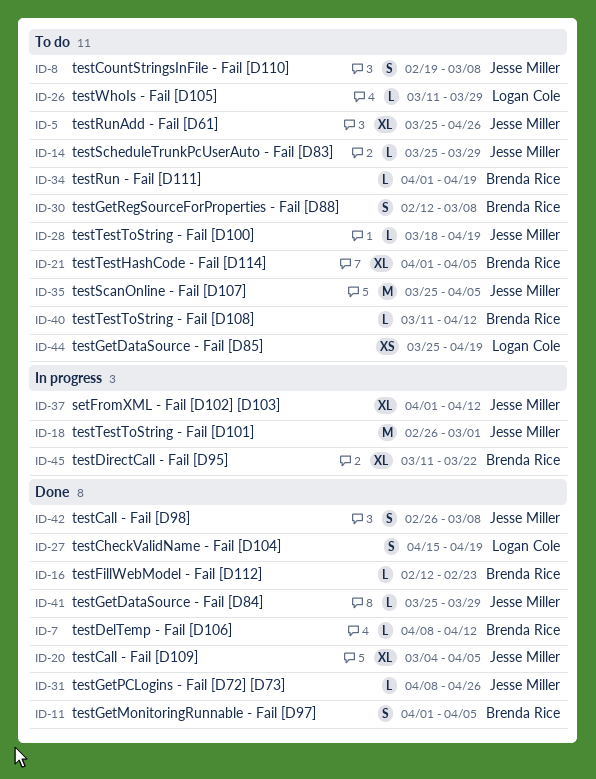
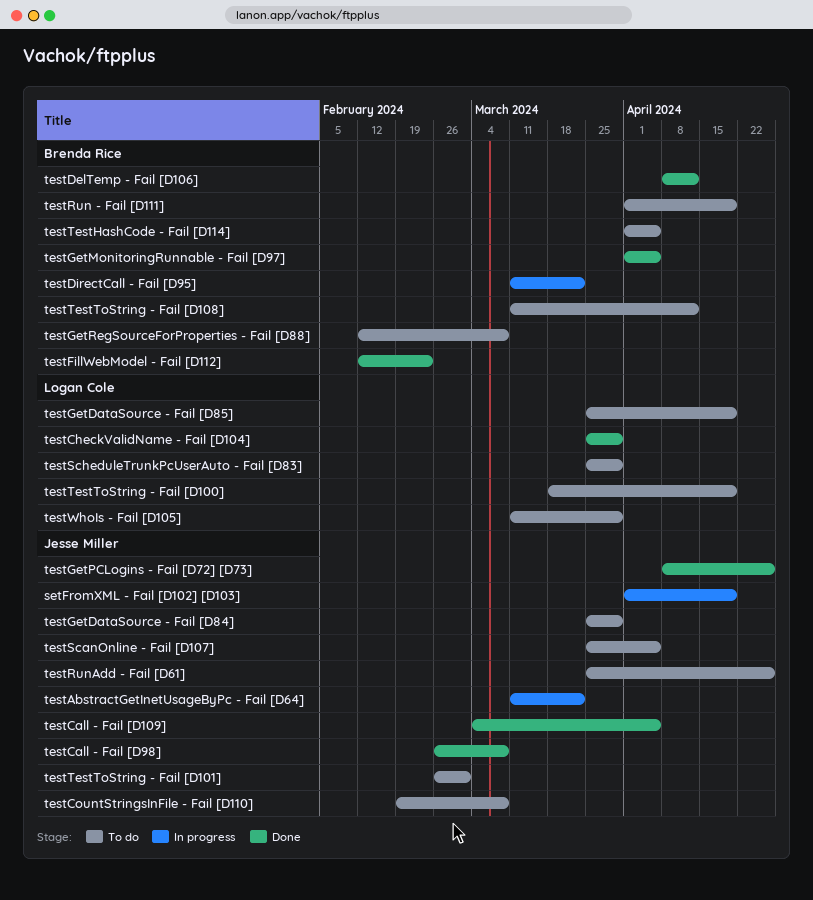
setFromXML - Fail [D102] [D103], due: Apr 12 -> Apr 19
testAbstractGetInetUsageByPc - Fail [D64]: none -> present
testCheckValidName - Fail [D104], start: Apr 15 -> Mar 25
testCheckValidName - Fail [D104], due: Apr 19 -> Mar 29
testGetDataSource - Fail [D84], status: Done -> To do
testScheduleTrunkPcUserAuto - Fail [D83], owner: Jesse Miller -> Logan Cole
testTestToString - Fail [D100], owner: Jesse Miller -> Logan Cole
testTestToString - Fail [D101], status: In progress -> To do

